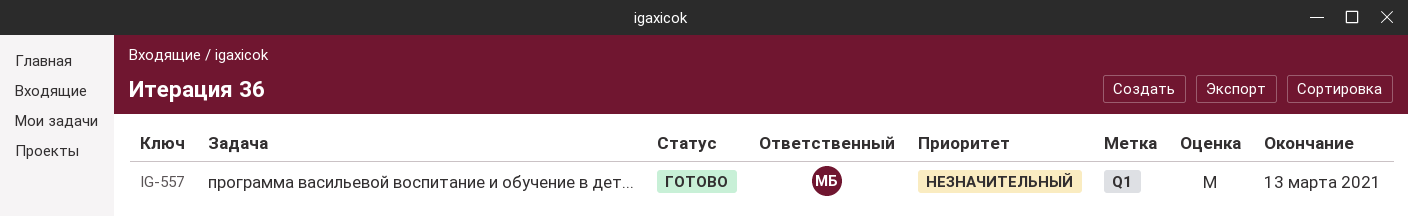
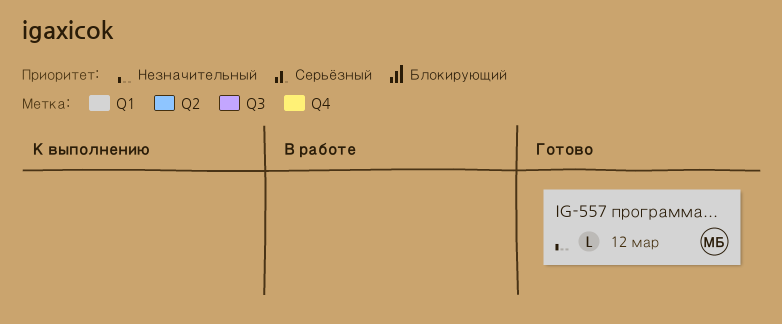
IG-557, estimate: M -> L
IG-557, due: Mar 13 -> Mar 12

